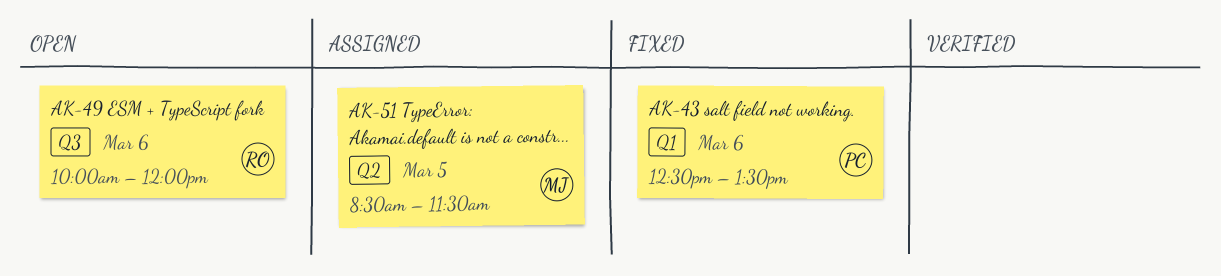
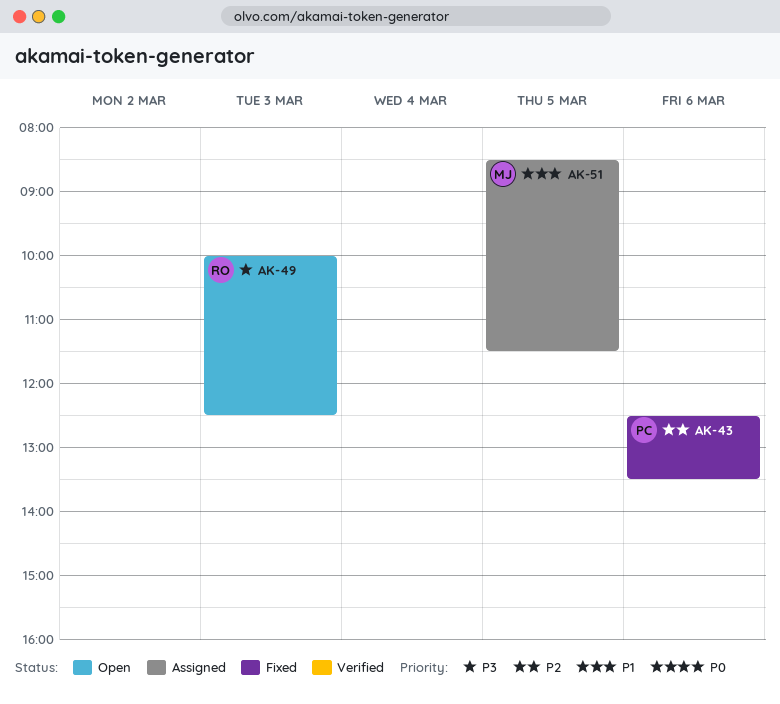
AK-49, day: Mar 6 -> Mar 3
AK-49, ends: 12:00 -> 12:30

